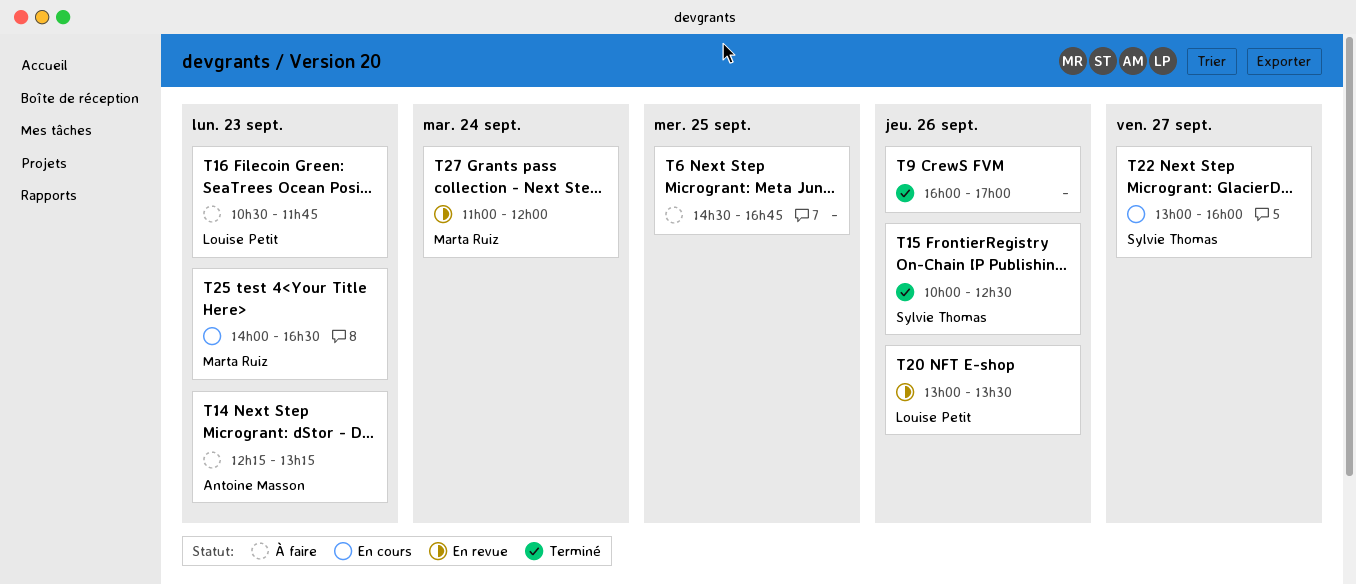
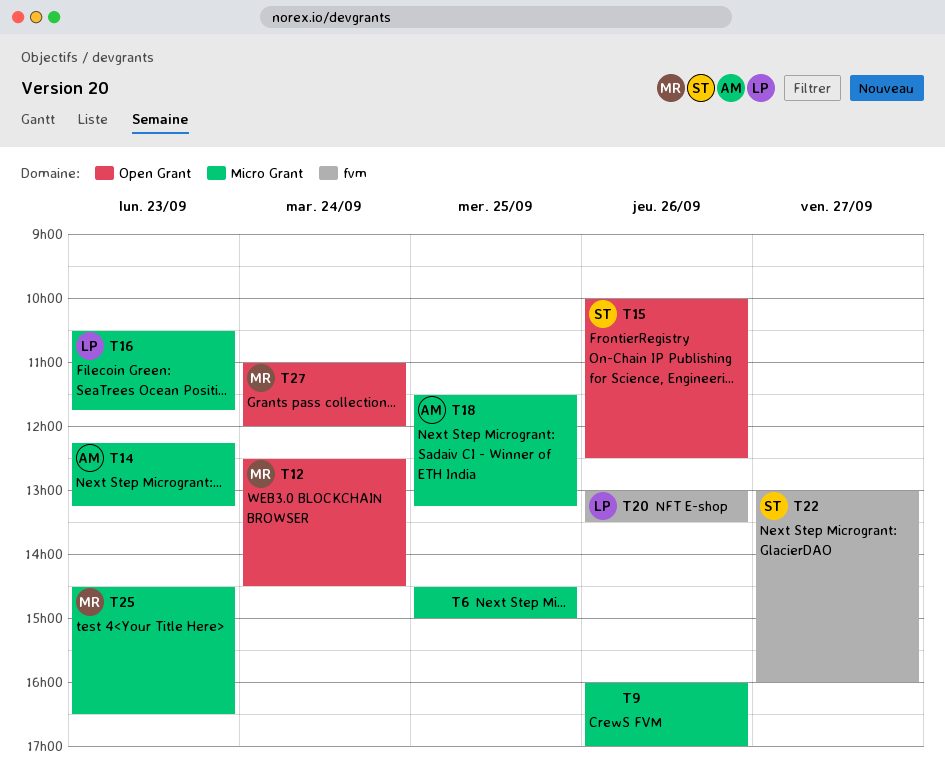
T6, ends: 16:45 -> 15:00
T12: none -> present
T18: none -> present
T25, begins: 14:00 -> 14:30

